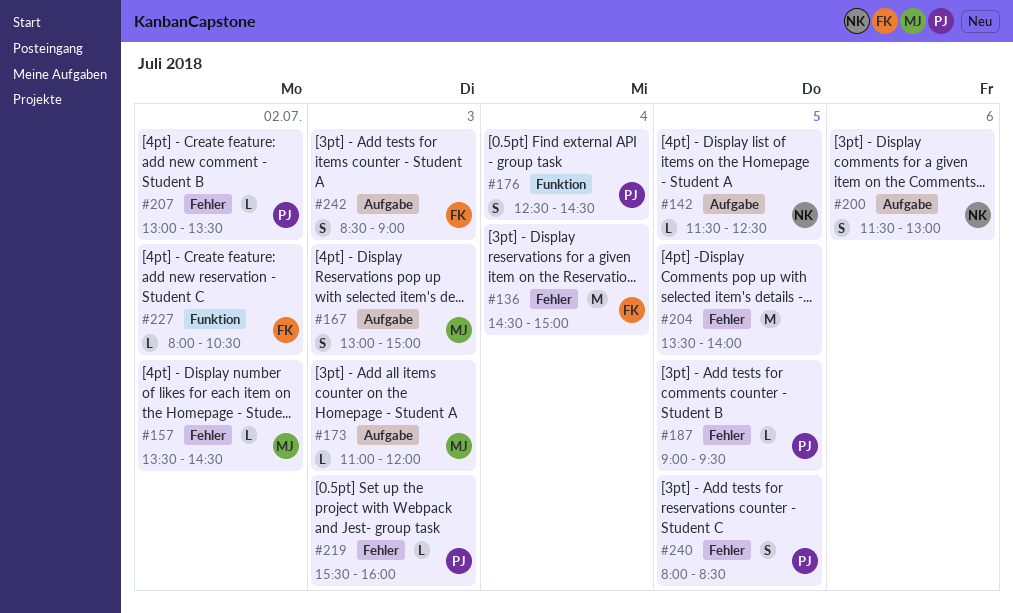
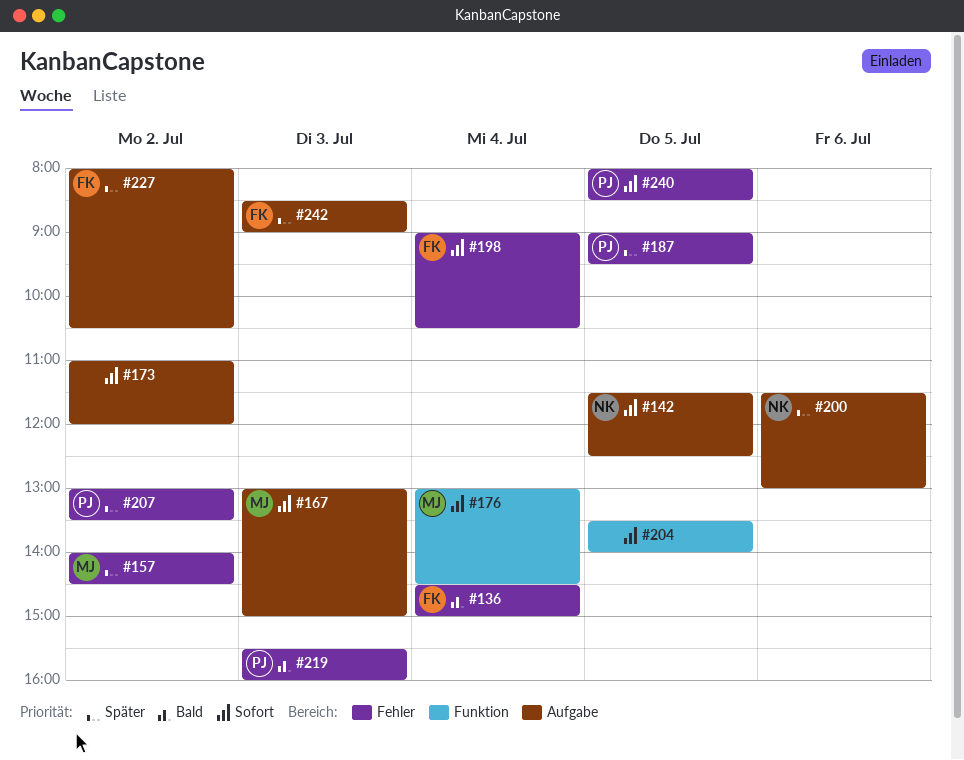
#157, begins: 13:30 -> 14:00
#173, owner: MJ -> none
#173, day: Jul 3 -> Jul 2
#176, owner: PJ -> MJ
#176, begins: 12:30 -> 13:00
#198: none -> present
#204, label: Fehler -> Funktion
#227, label: Funktion -> Aufgabe

